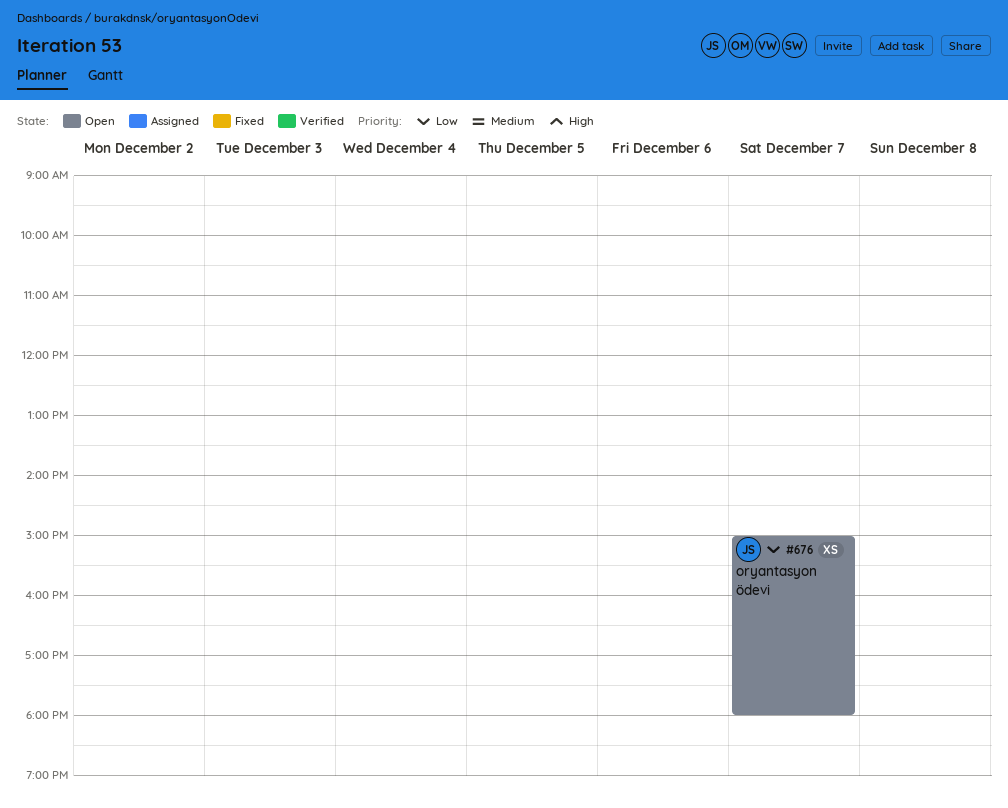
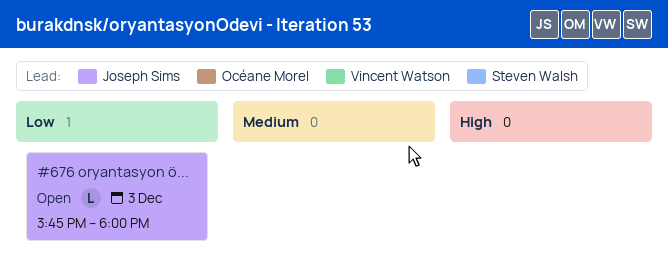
#676, estimate: XS -> L
#676, day: Dec 7 -> Dec 3
#676, begins: 15:00 -> 15:45

